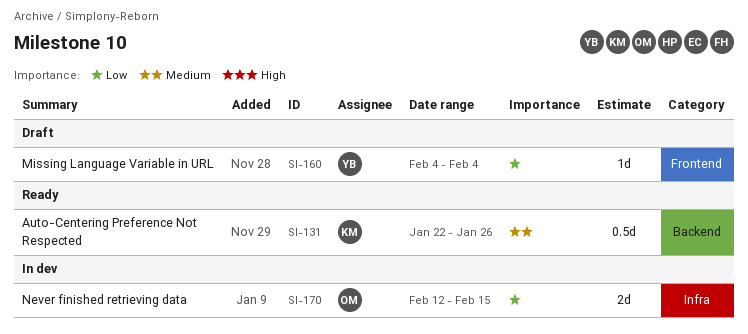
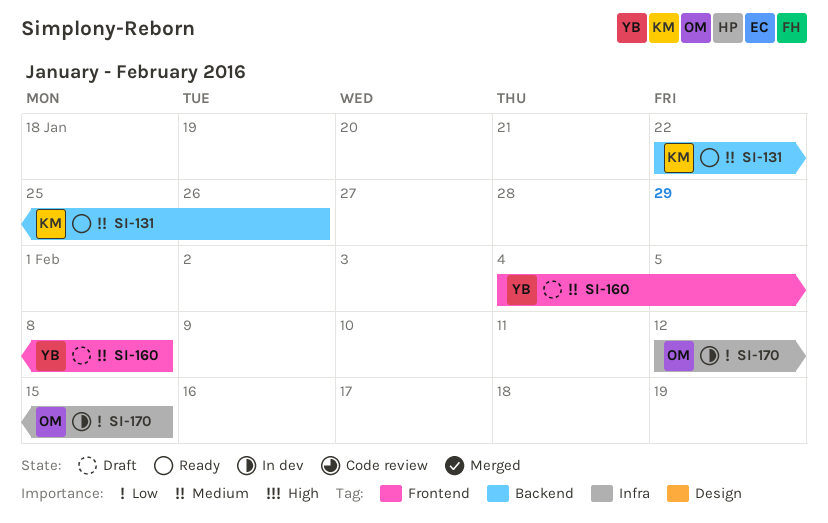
SI-160, priority: Low -> Medium
SI-160, due: Feb 4 -> Feb 8

